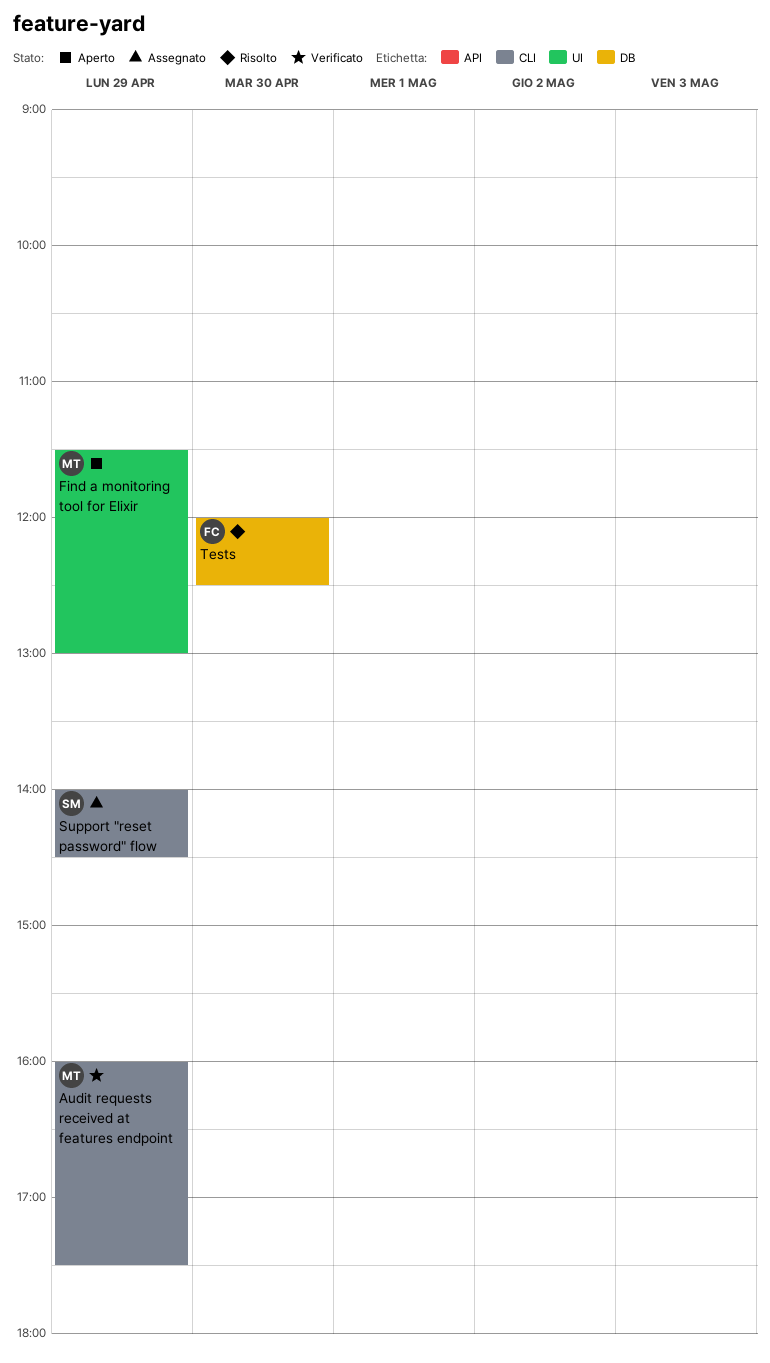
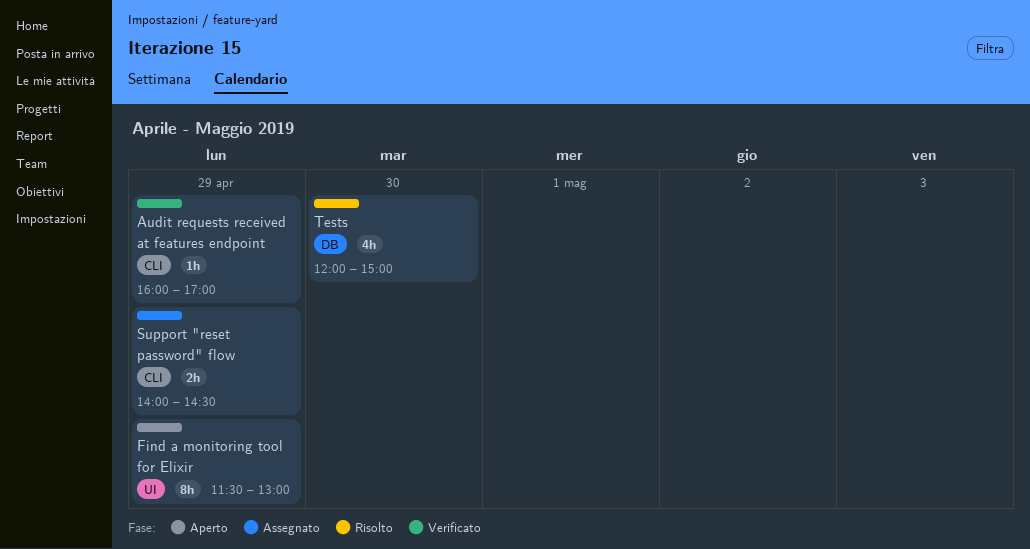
Audit requests received at features endpoint, ends: 17:30 -> 17:00
Tests, ends: 12:30 -> 15:00

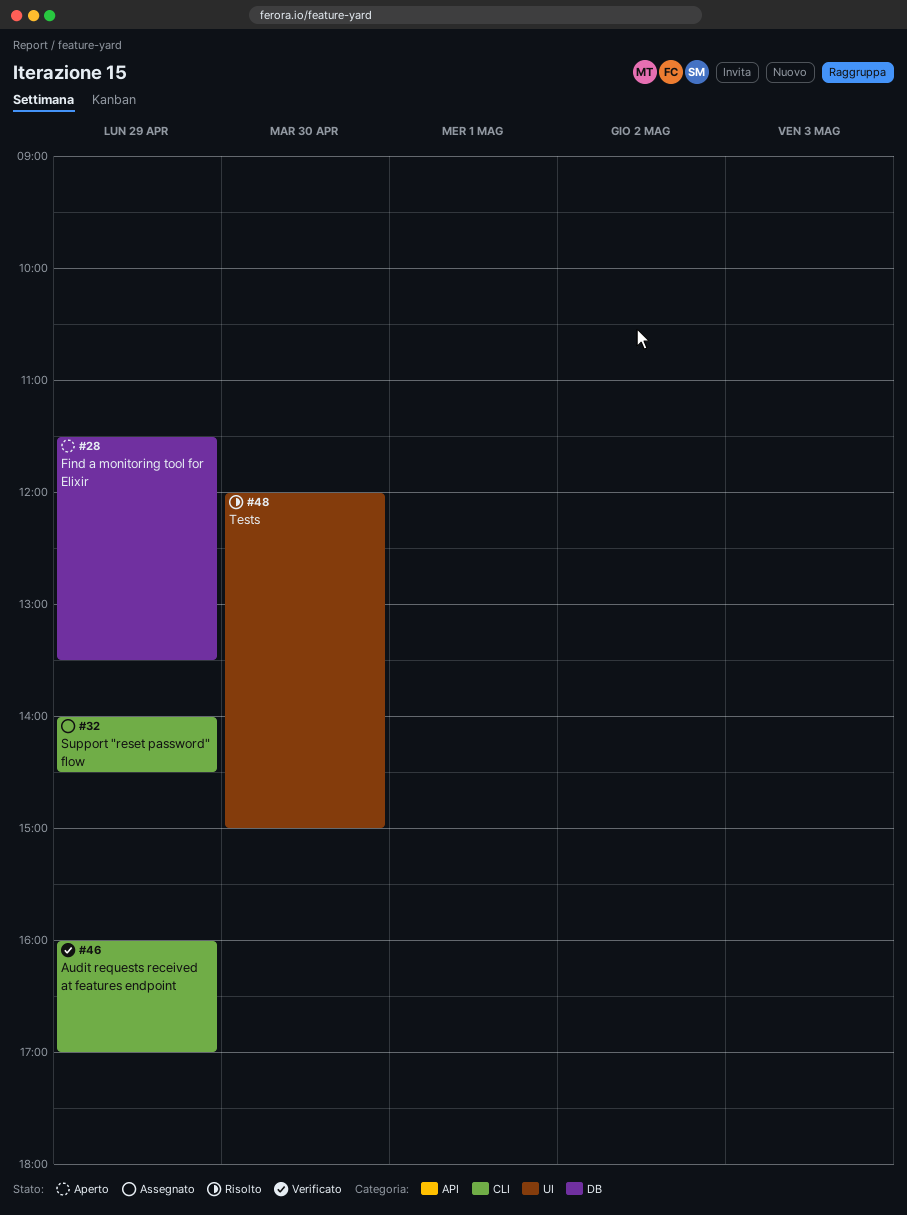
Find a monitoring tool for Elixir, label: UI -> DB
Find a monitoring tool for Elixir, ends: 13:00 -> 13:30
Tests, label: DB -> UI

